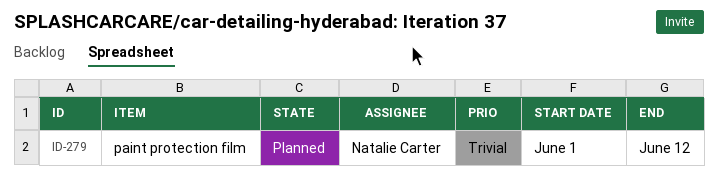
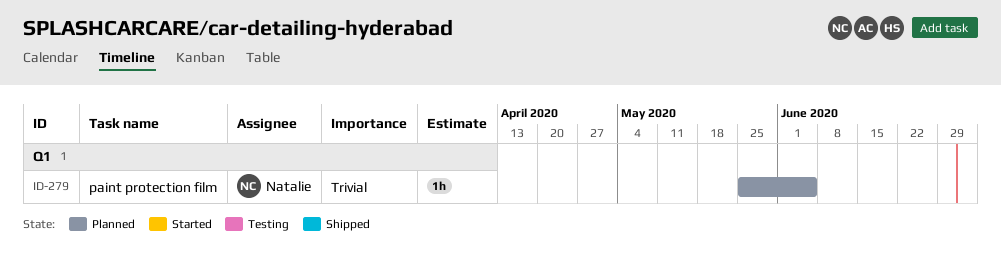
ID-279, start: Jun 1 -> May 25
ID-279, due: Jun 12 -> Jun 5

